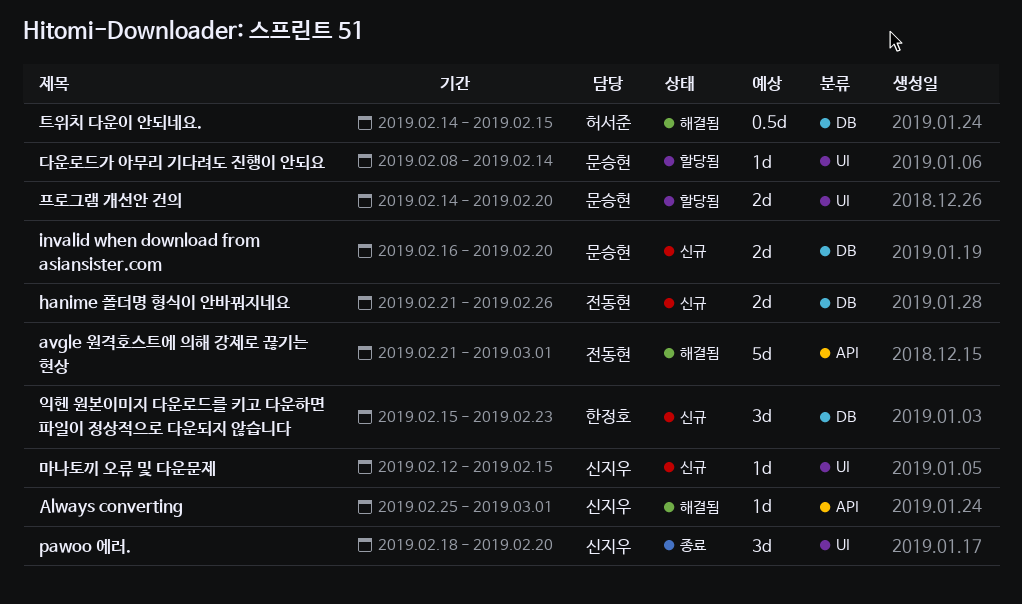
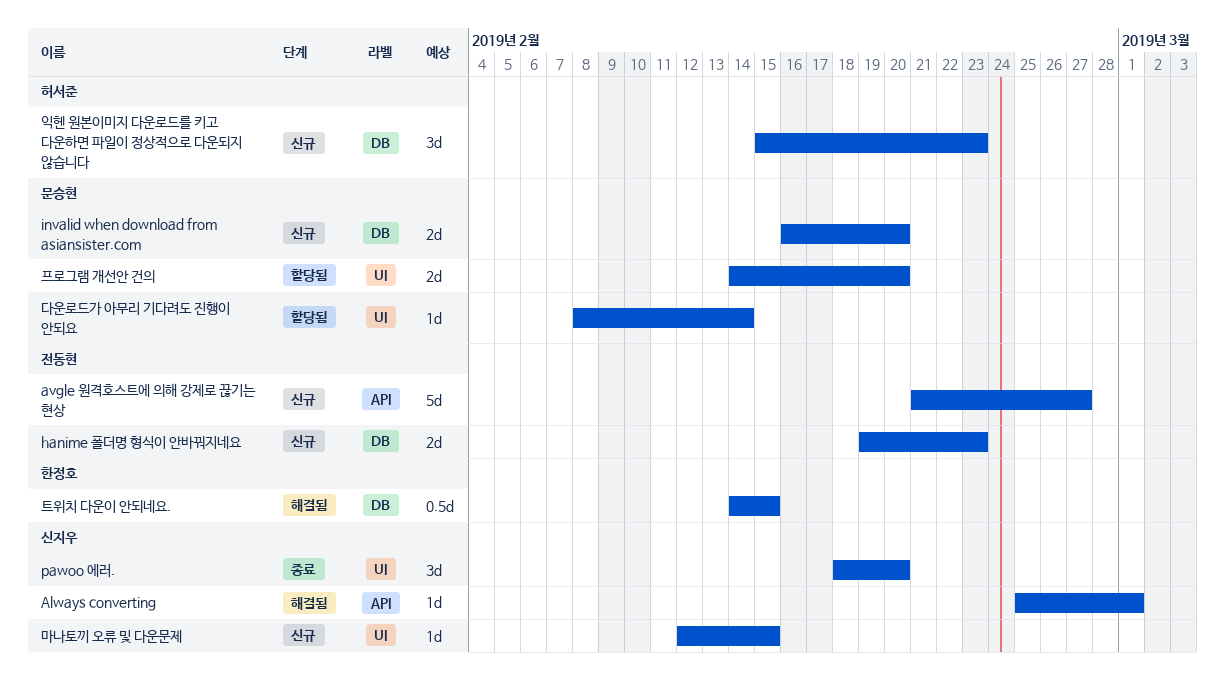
avgle 원격호스트에 의해 강제로 끊기는 현상, status: 해결됨 -> 신규
avgle 원격호스트에 의해 강제로 끊기는 현상, due: Mar 1 -> Feb 27
hanime 폴더명 형식이 안바꿔지네요, start: Feb 21 -> Feb 19
hanime 폴더명 형식이 안바꿔지네요, due: Feb 26 -> Feb 23
익헨 원본이미지 다운로드를 키고 다운하면 파일이 정상적으로 다운되지 않습니다, owner: 한정호 -> 허서준
트위치 다운이 안되네요., owner: 허서준 -> 한정호

